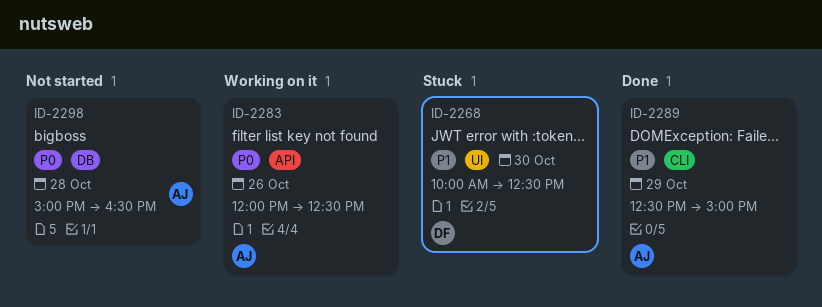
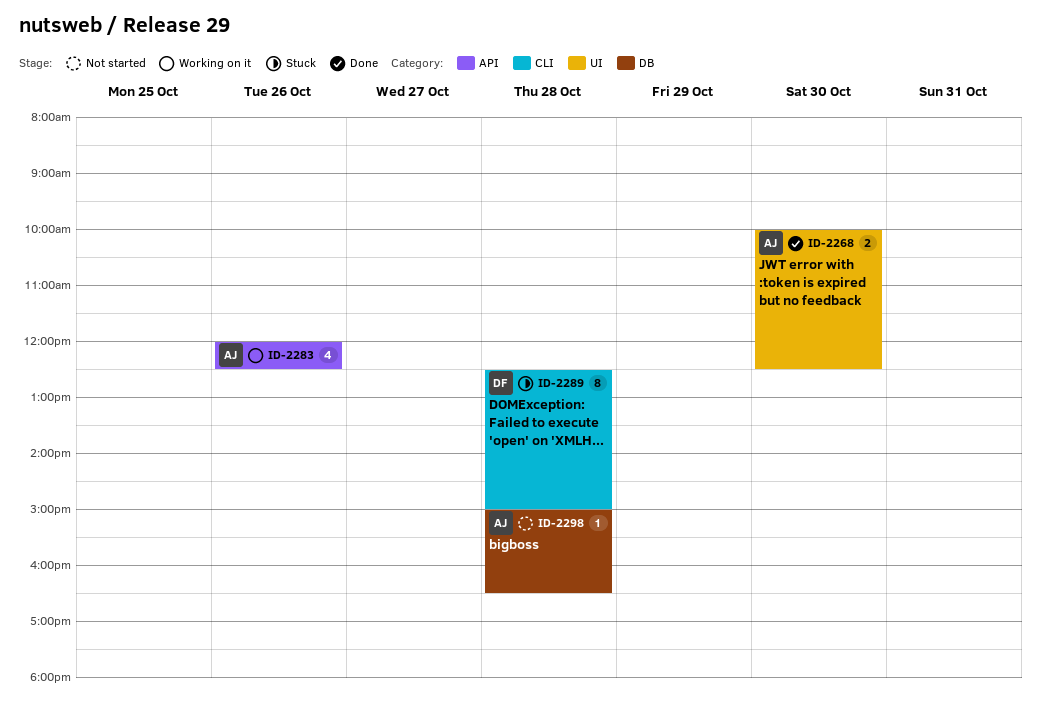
ID-2268, status: Stuck -> Done
ID-2268, owner: DF -> AJ
ID-2289, status: Done -> Stuck
ID-2289, owner: AJ -> DF
ID-2289, day: Oct 29 -> Oct 28

